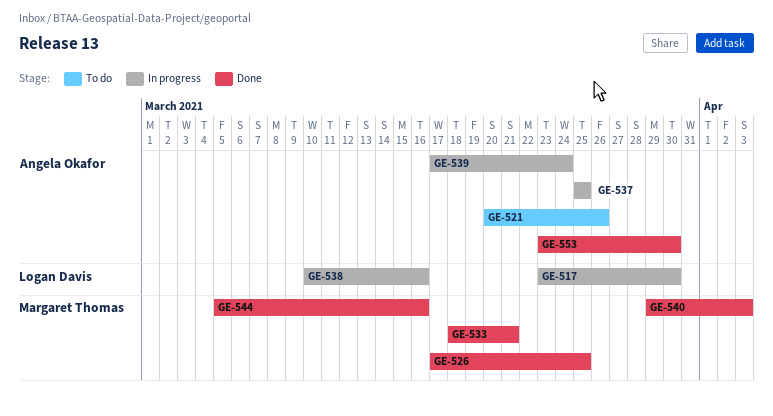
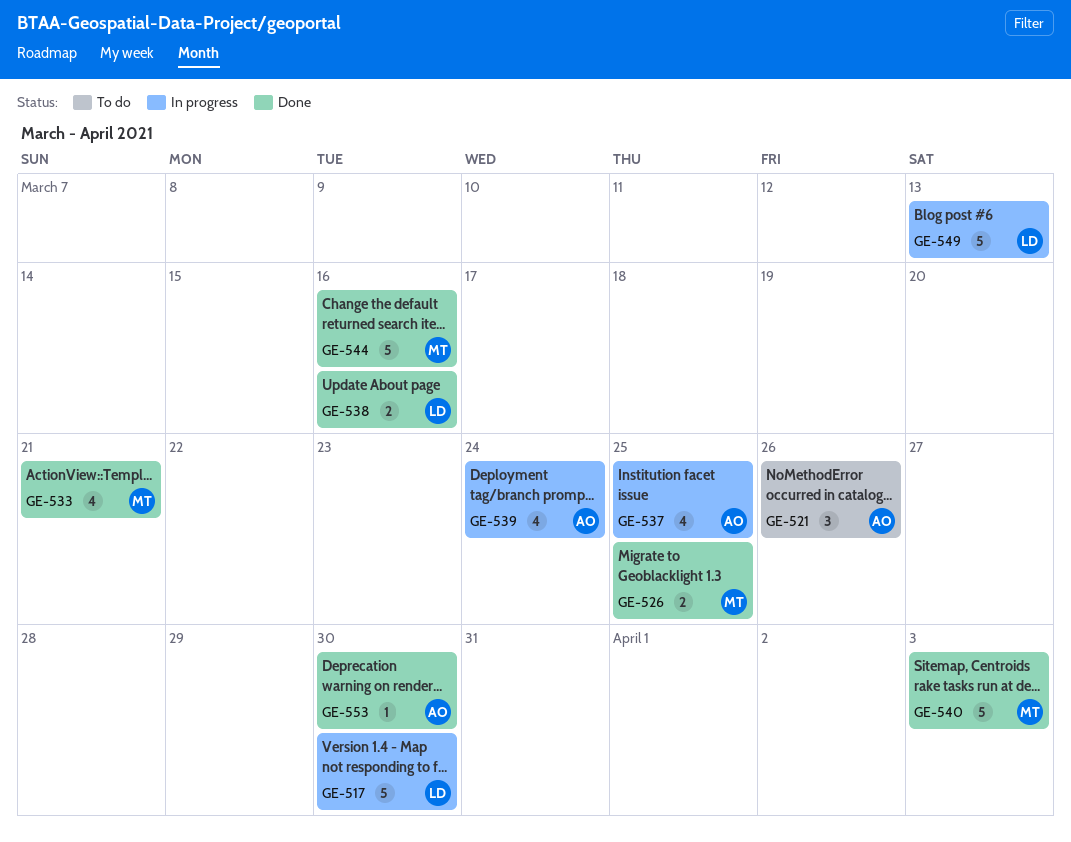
GE-538, status: In progress -> Done
GE-549: none -> present

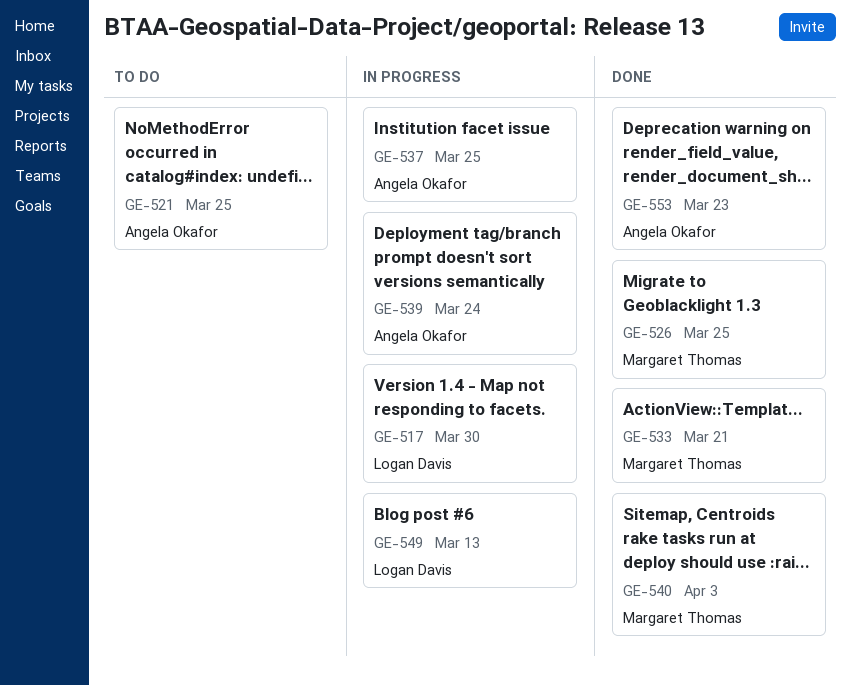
GE-521, due: Mar 26 -> Mar 25
GE-538: present -> none
GE-544: present -> none
GE-553, due: Mar 30 -> Mar 23

